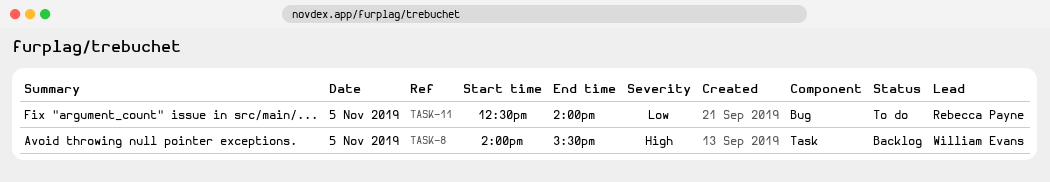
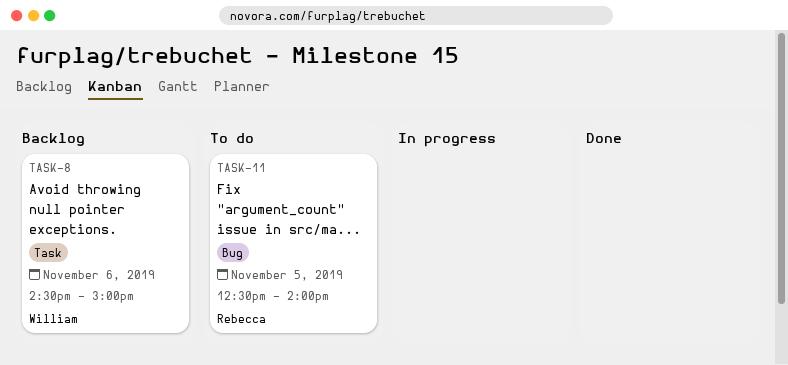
TASK-8, day: Nov 5 -> Nov 6
TASK-8, begins: 14:00 -> 14:30
TASK-8, ends: 15:30 -> 15:00

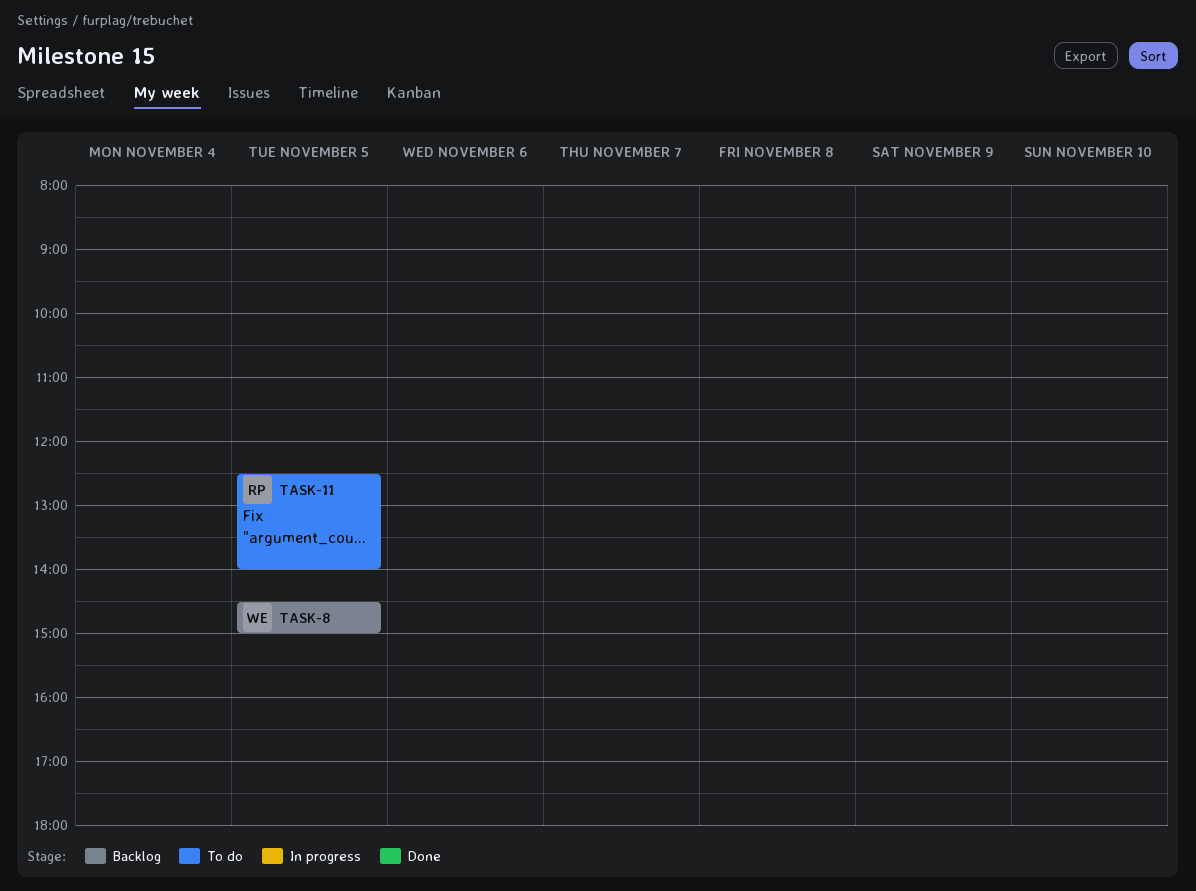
TASK-8, day: Nov 6 -> Nov 5

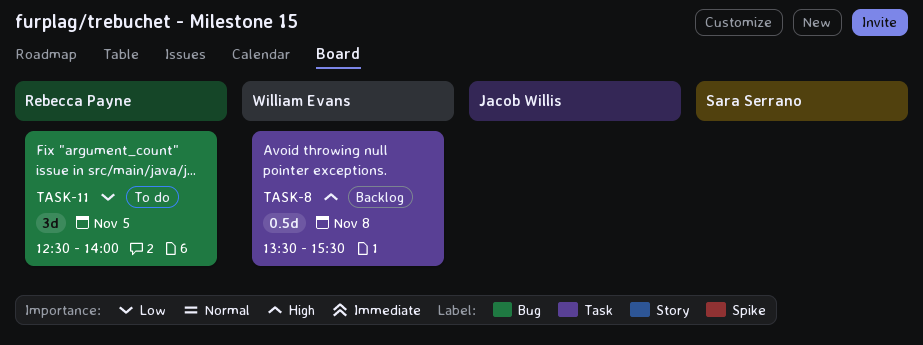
TASK-8, day: Nov 5 -> Nov 8
TASK-8, begins: 14:30 -> 13:30
TASK-8, ends: 15:00 -> 15:30

